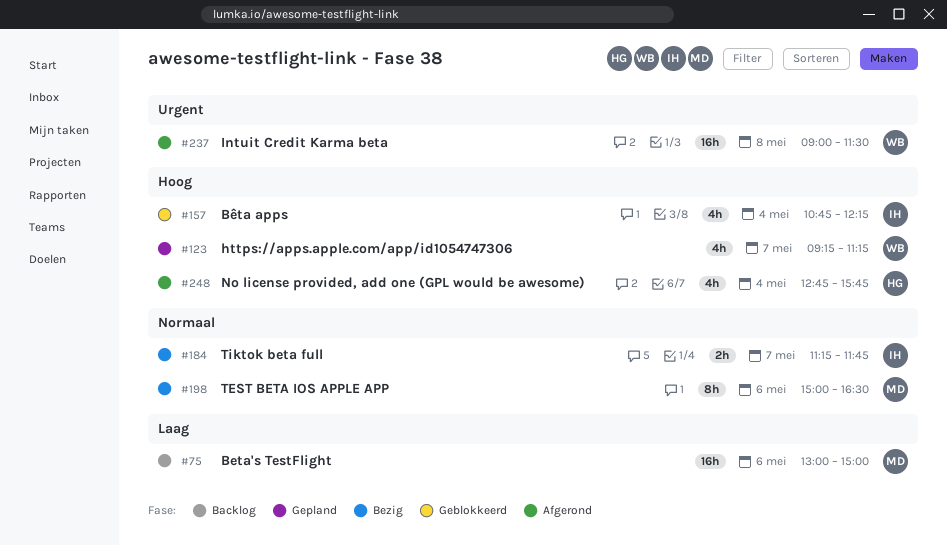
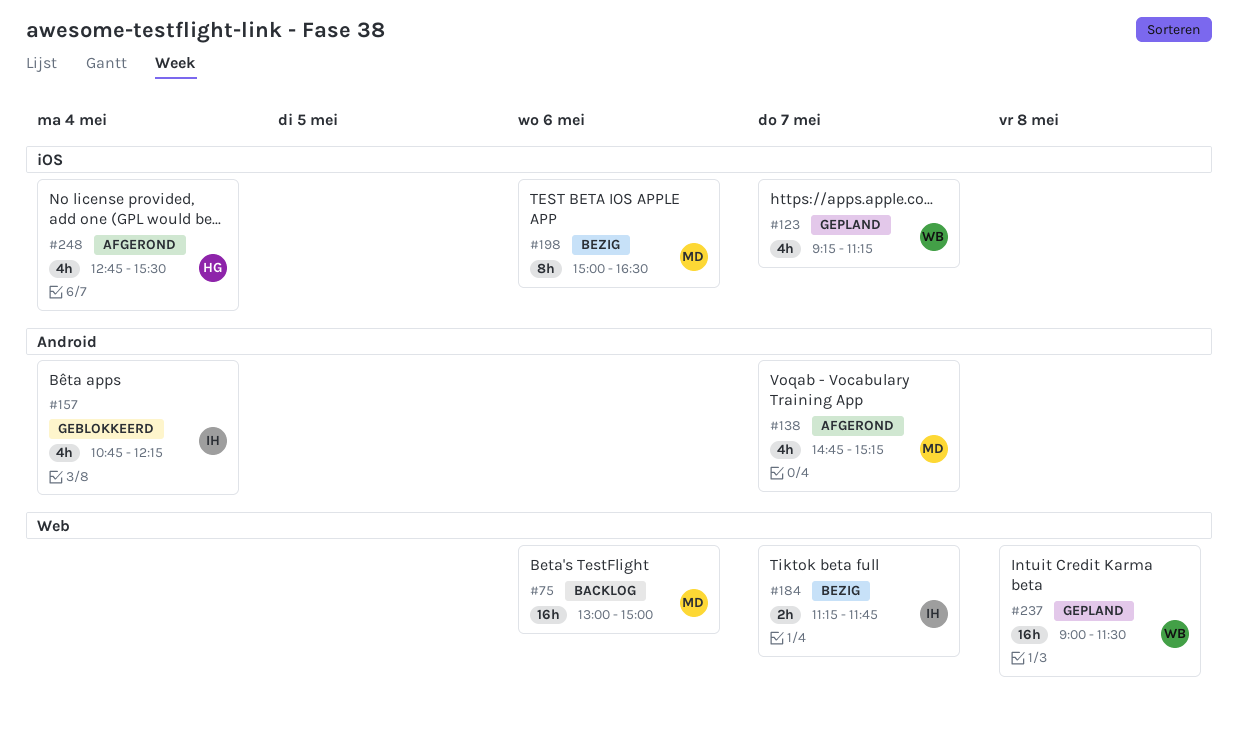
#138: none -> present
#237, status: Afgerond -> Gepland
#248, ends: 15:45 -> 15:30

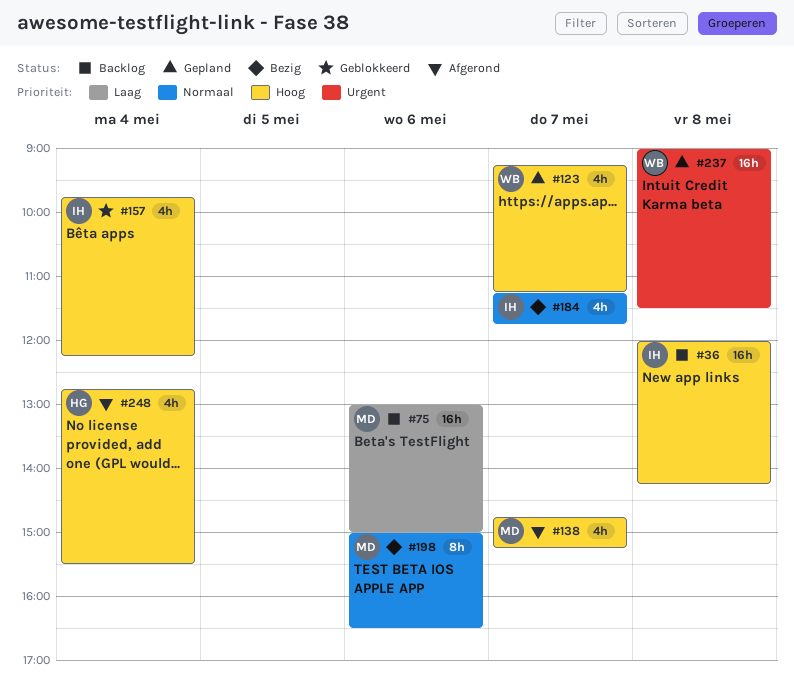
#36: none -> present
#157, begins: 10:45 -> 09:45
#184, estimate: 2h -> 4h

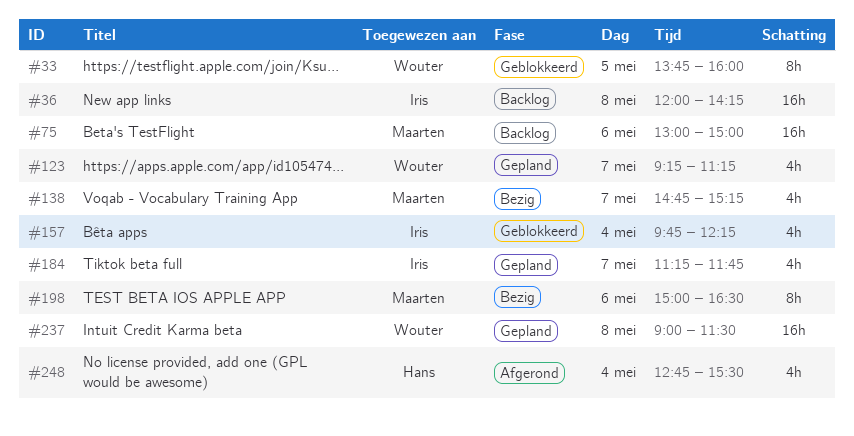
#33: none -> present
#138, status: Afgerond -> Bezig
#184, status: Bezig -> Gepland

